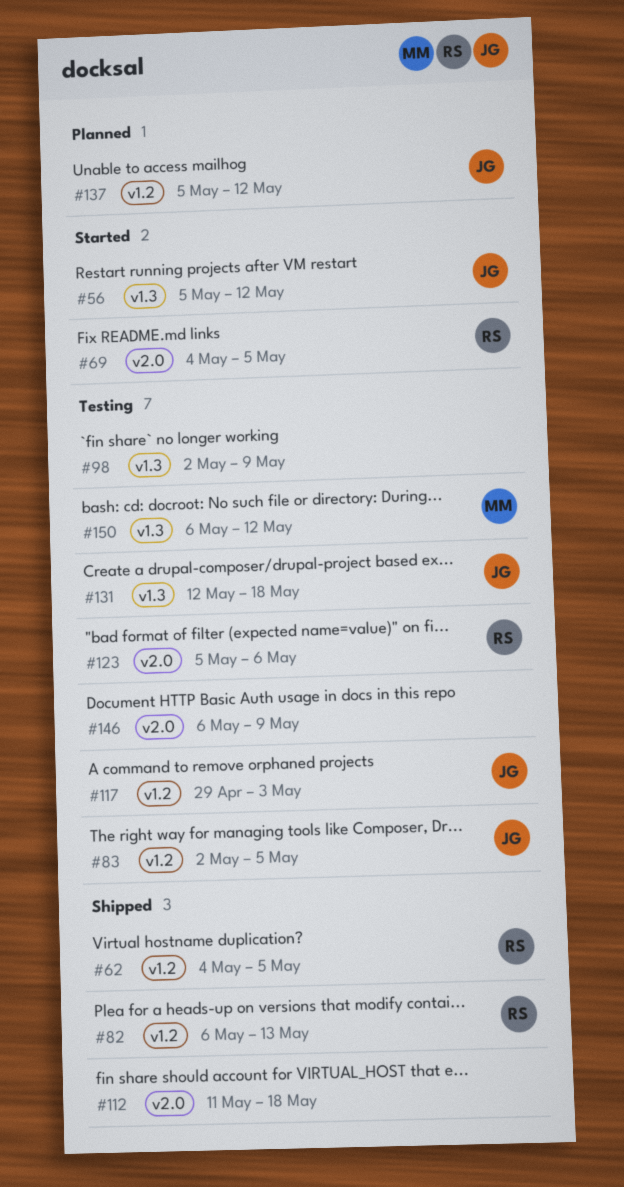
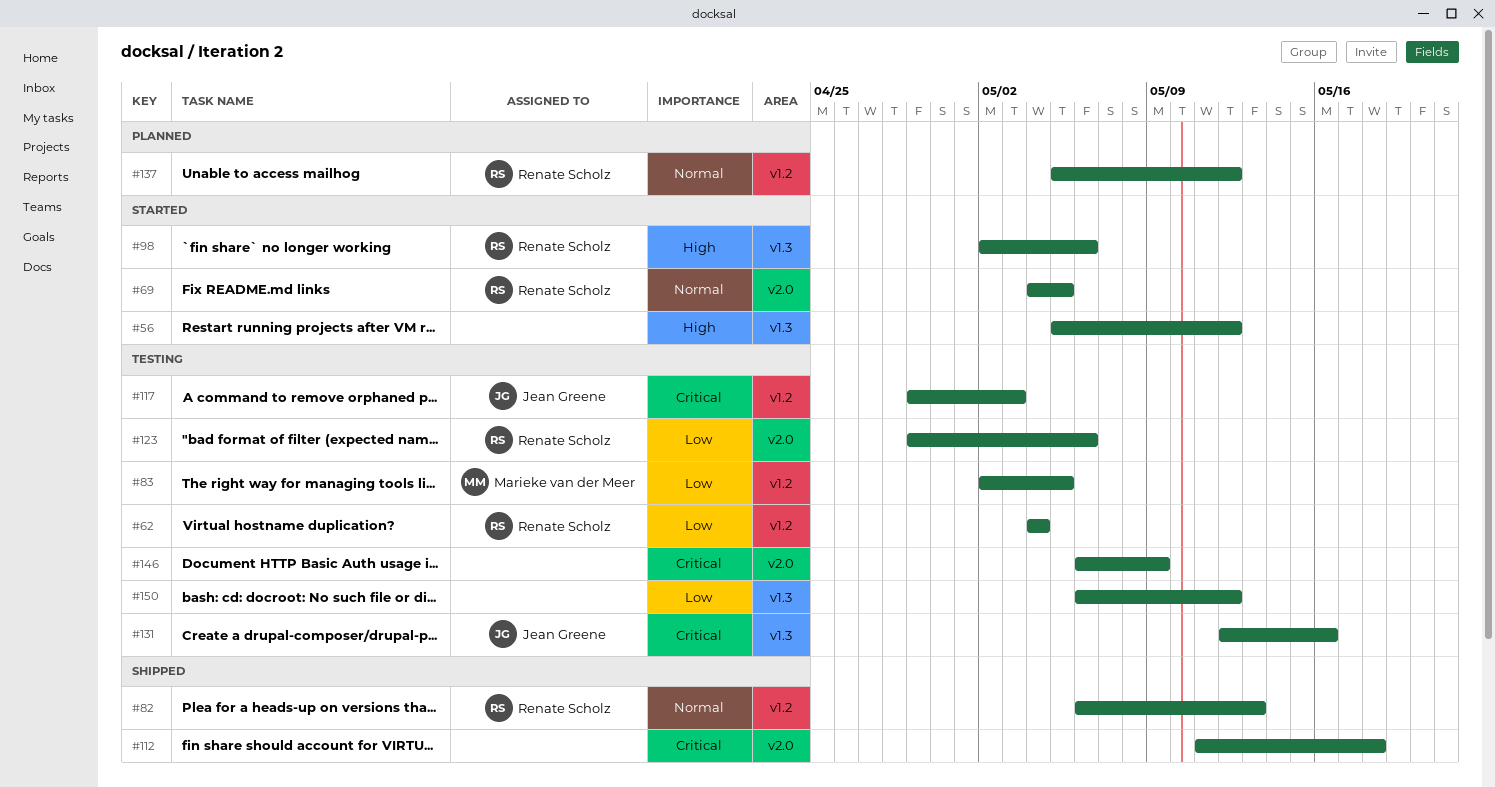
#56, owner: Jean Greene -> none
#62, status: Shipped -> Testing
#62, due: May 5 -> May 4
#83, owner: Jean Greene -> Marieke van der Meer
#98, status: Testing -> Started
#98, owner: none -> Renate Scholz
#98, due: May 9 -> May 6
#123, start: May 5 -> Apr 29
#131, due: May 18 -> May 16
#137, owner: Jean Greene -> Renate Scholz
#150, owner: Marieke van der Meer -> none

